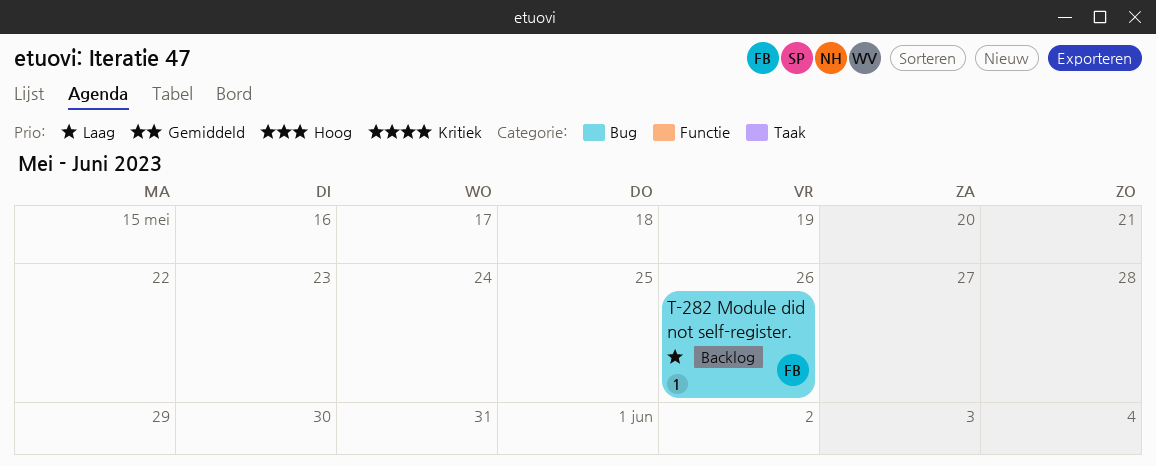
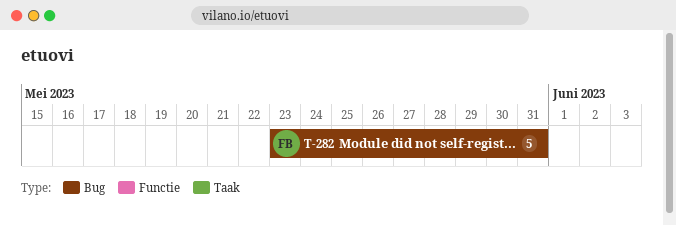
T-282, estimate: 1 -> 5
T-282, due: May 26 -> May 31

